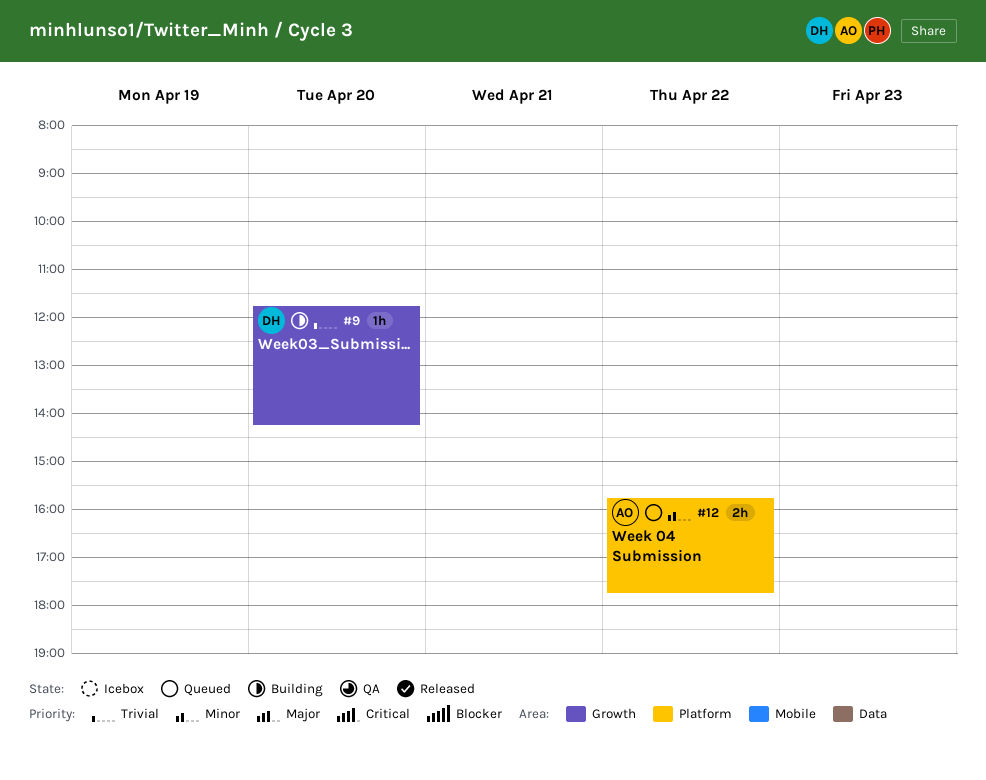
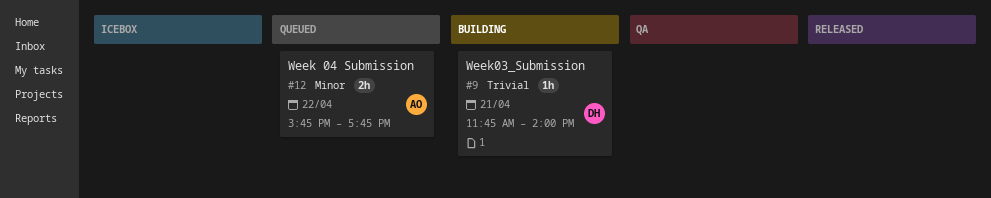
#9, day: Apr 20 -> Apr 21
#9, ends: 14:15 -> 14:00

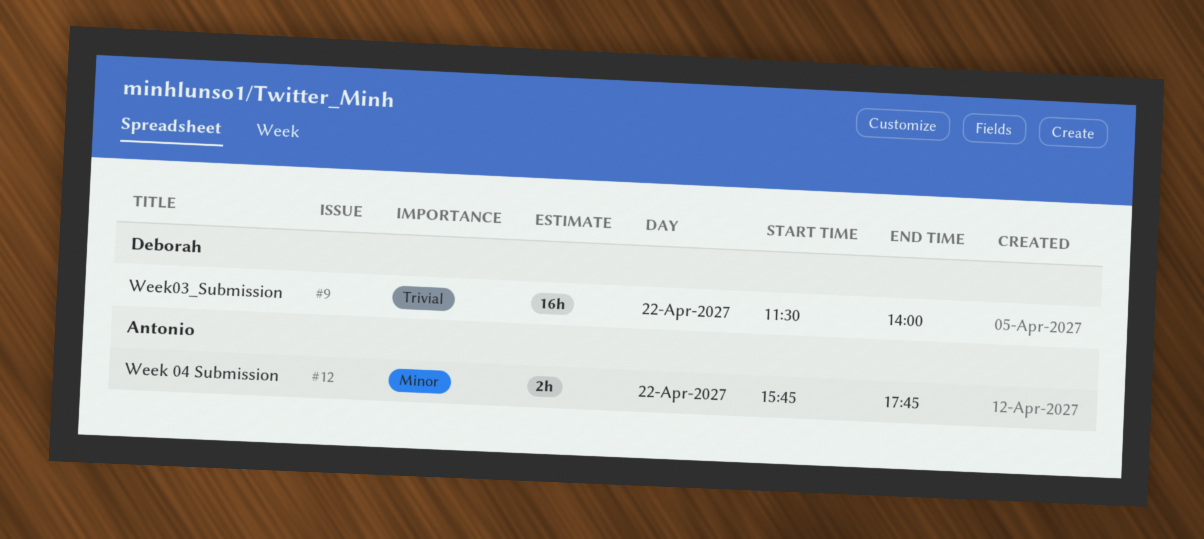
#9, estimate: 1h -> 16h
#9, day: Apr 21 -> Apr 22
#9, begins: 11:45 -> 11:30

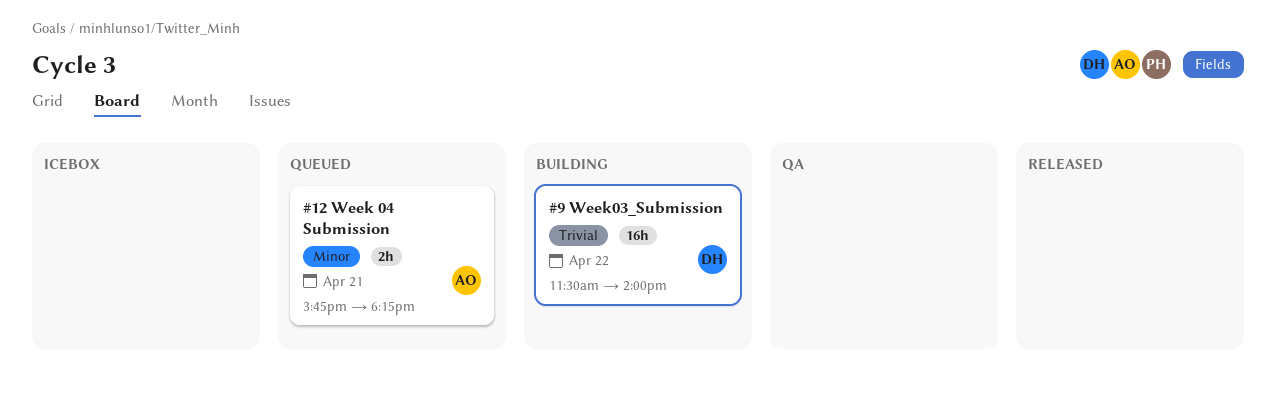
#12, day: Apr 22 -> Apr 21
#12, ends: 17:45 -> 18:15

